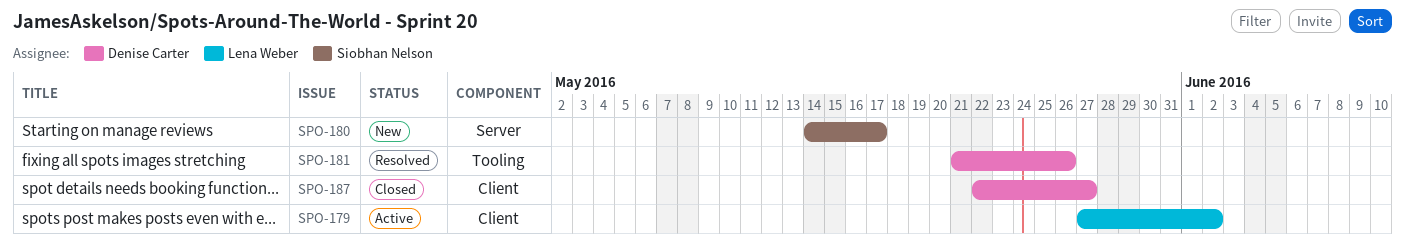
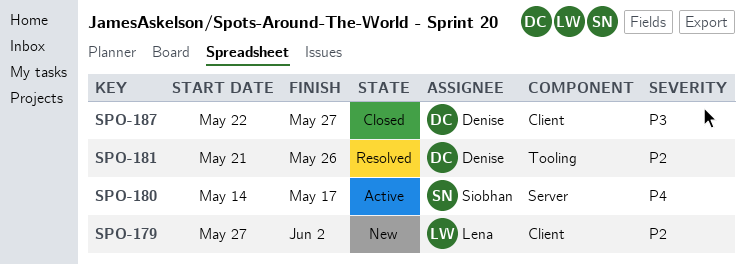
SPO-179, status: Active -> New
SPO-180, status: New -> Active

